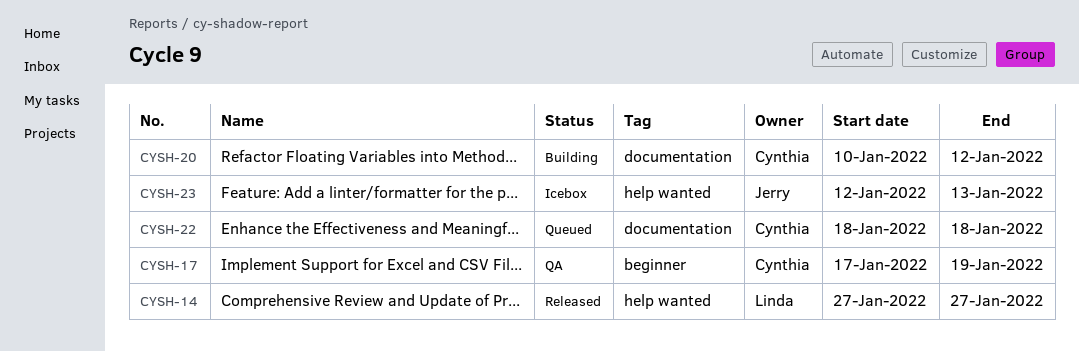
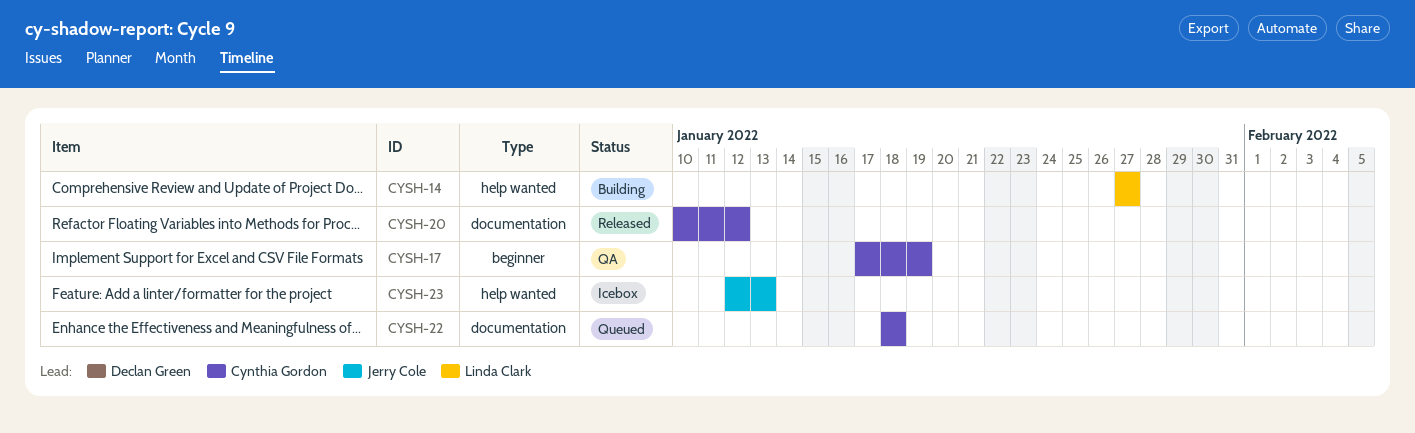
CYSH-14, status: Released -> Building
CYSH-20, status: Building -> Released

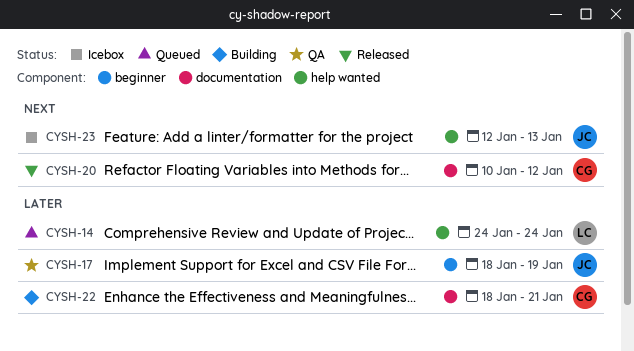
CYSH-14, status: Building -> Queued
CYSH-14, start: Jan 27 -> Jan 24
CYSH-14, due: Jan 27 -> Jan 24
CYSH-17, owner: Cynthia Gordon -> Jerry Cole
CYSH-17, start: Jan 17 -> Jan 18
CYSH-22, status: Queued -> Building
CYSH-22, due: Jan 18 -> Jan 21

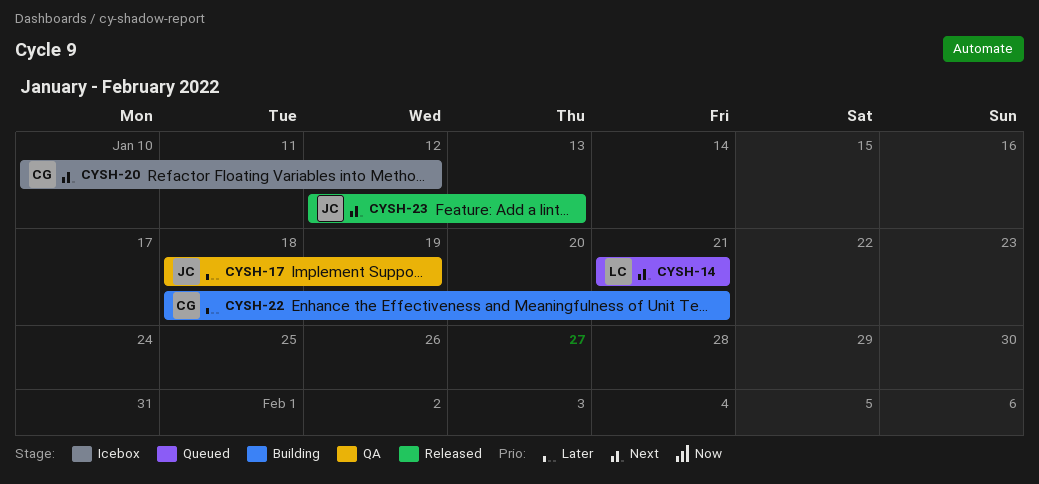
CYSH-14, priority: Later -> Next
CYSH-14, start: Jan 24 -> Jan 21
CYSH-14, due: Jan 24 -> Jan 21
CYSH-20, status: Released -> Icebox
CYSH-23, status: Icebox -> Released

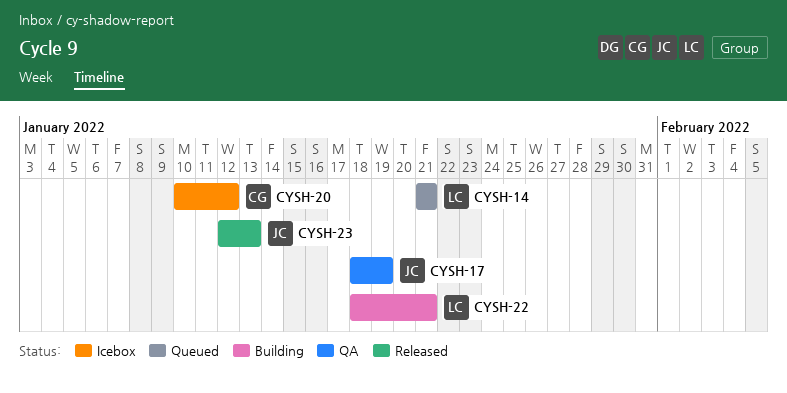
CYSH-22, owner: CG -> LC

